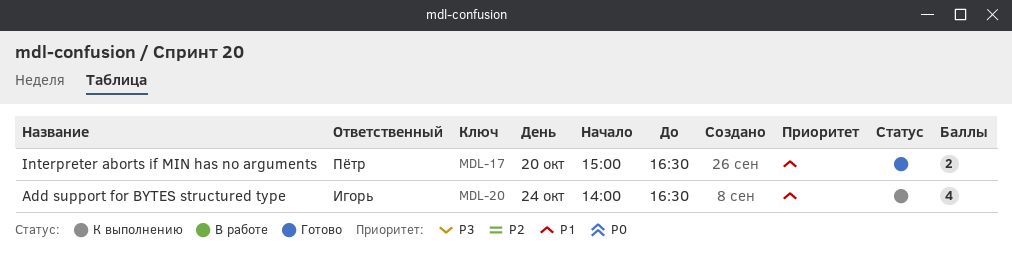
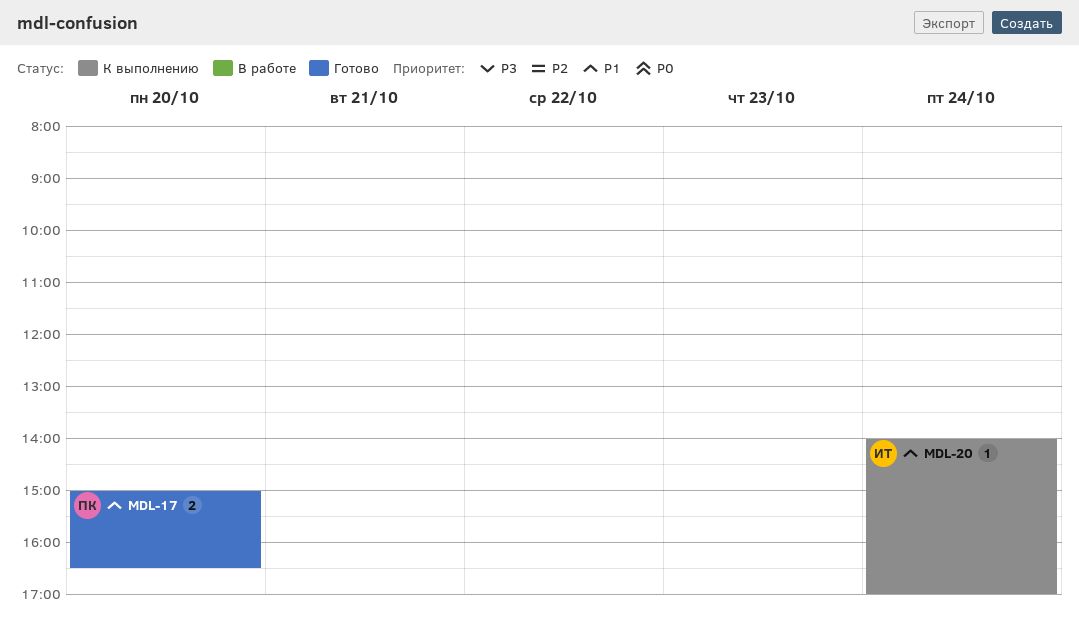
MDL-20, estimate: 4 -> 1
MDL-20, ends: 16:30 -> 17:00

